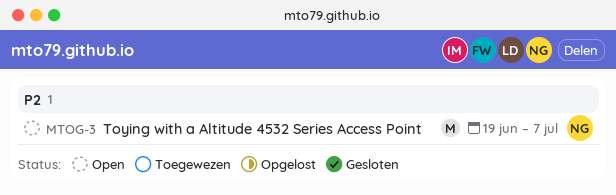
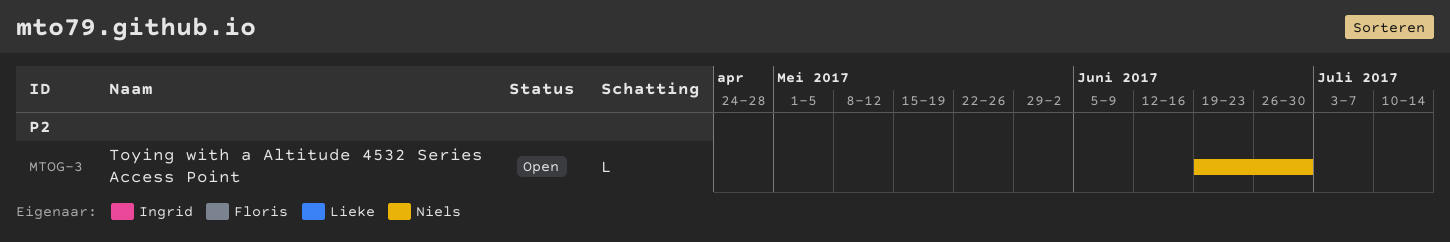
MTOG-3, estimate: M -> L
MTOG-3, due: Jul 7 -> Jun 30

